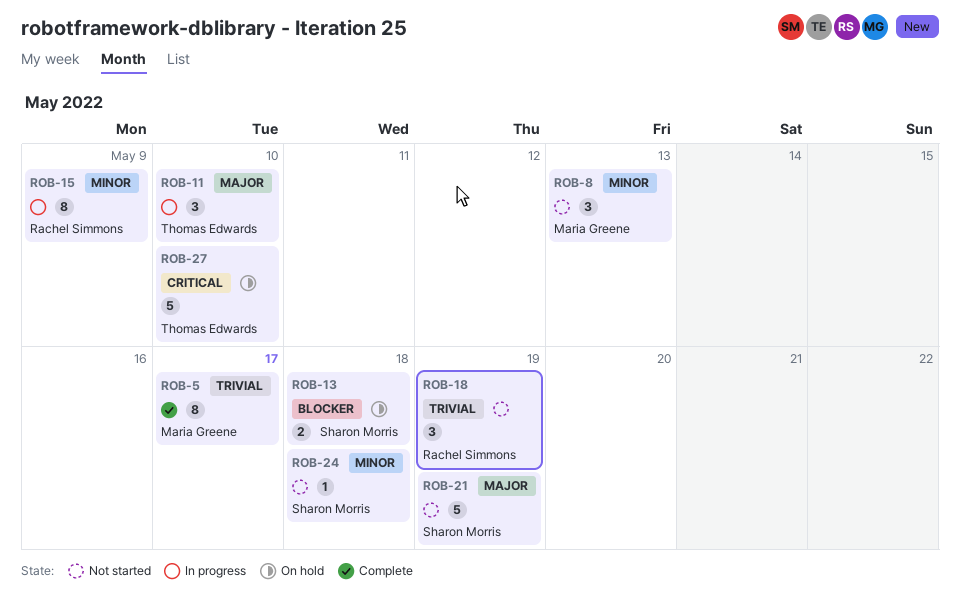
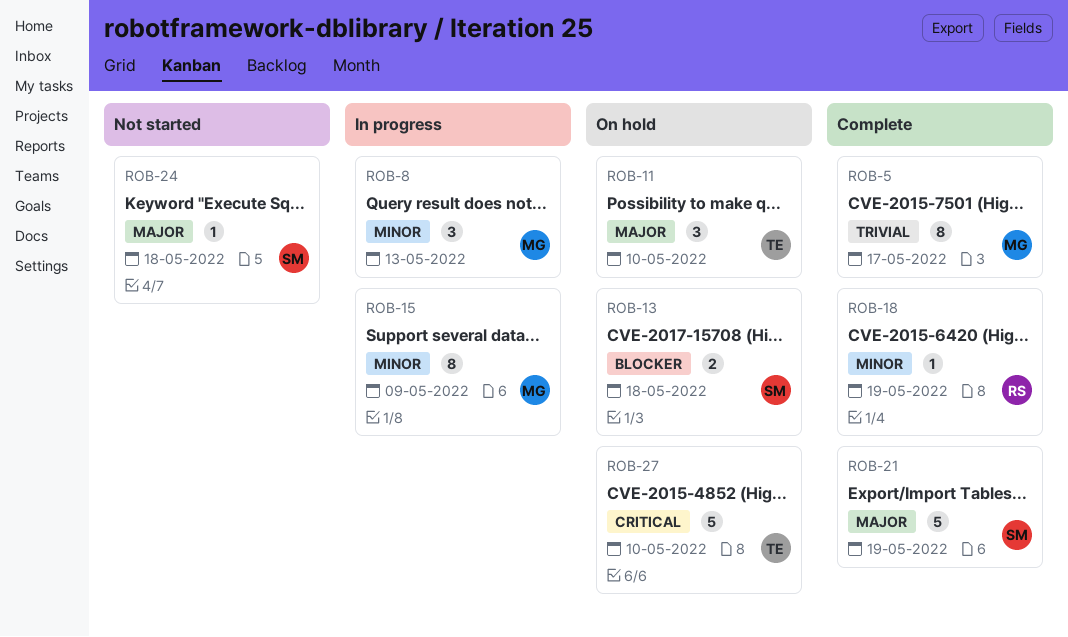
ROB-8, status: Not started -> In progress
ROB-11, status: In progress -> On hold
ROB-15, owner: Rachel Simmons -> Maria Greene
ROB-18, status: Not started -> Complete
ROB-18, priority: Trivial -> Minor
ROB-18, estimate: 3 -> 1
ROB-21, status: Not started -> Complete
ROB-24, priority: Minor -> Major

